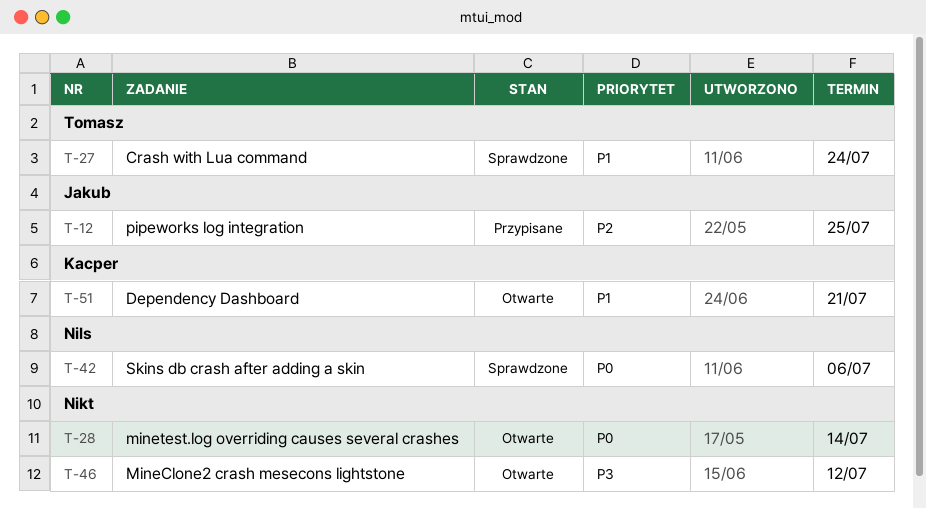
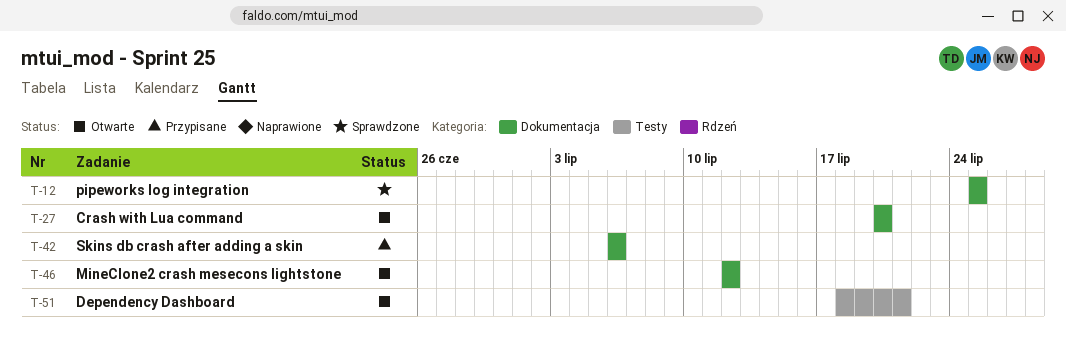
T-12, status: Przypisane -> Sprawdzone
T-27, status: Sprawdzone -> Otwarte
T-27, due: Jul 24 -> Jul 20
T-28: present -> none
T-42, status: Sprawdzone -> Przypisane

